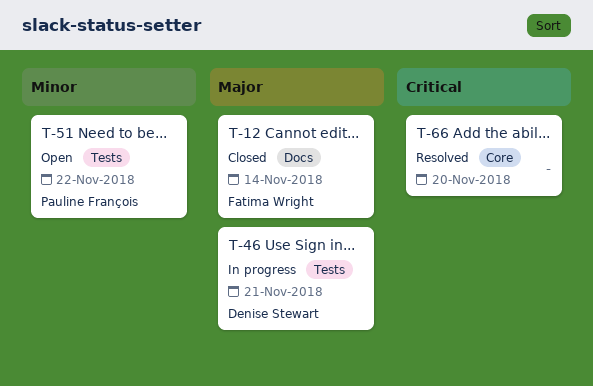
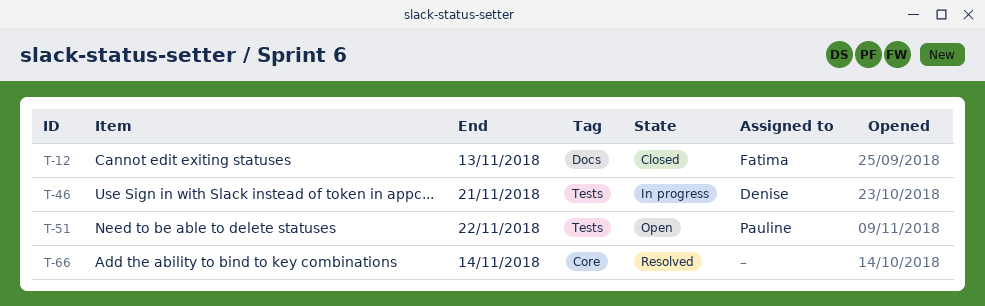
T-12, due: Nov 14 -> Nov 13
T-66, due: Nov 20 -> Nov 14

